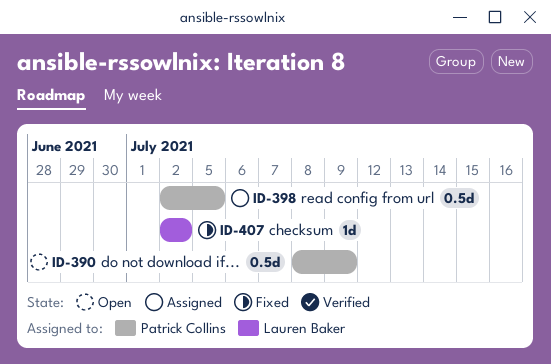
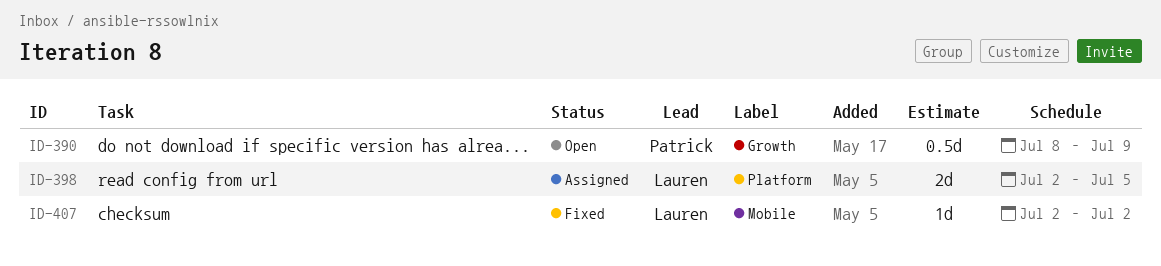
ID-398, owner: Patrick Collins -> Lauren Baker
ID-398, estimate: 0.5d -> 2d

